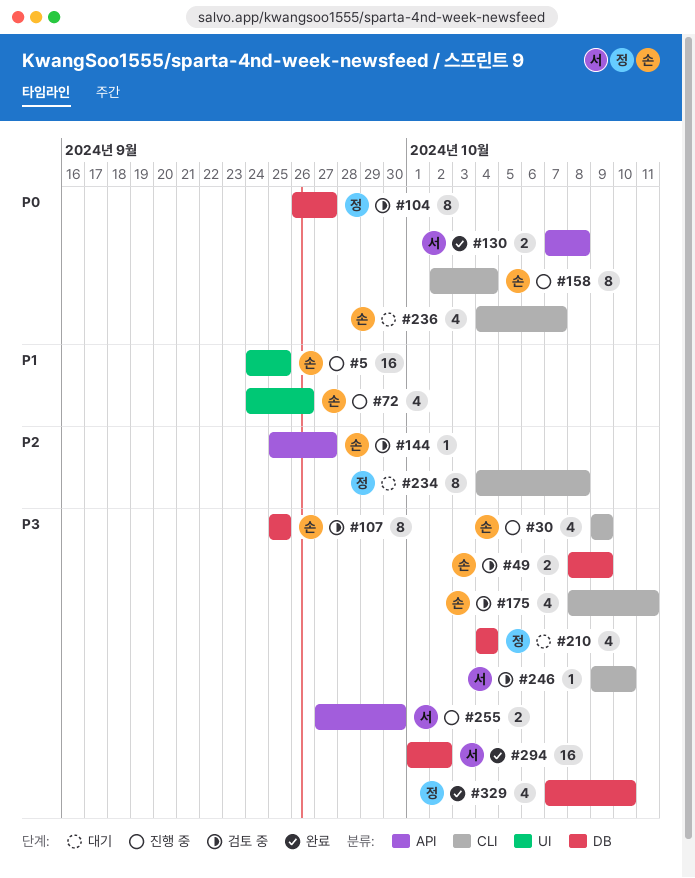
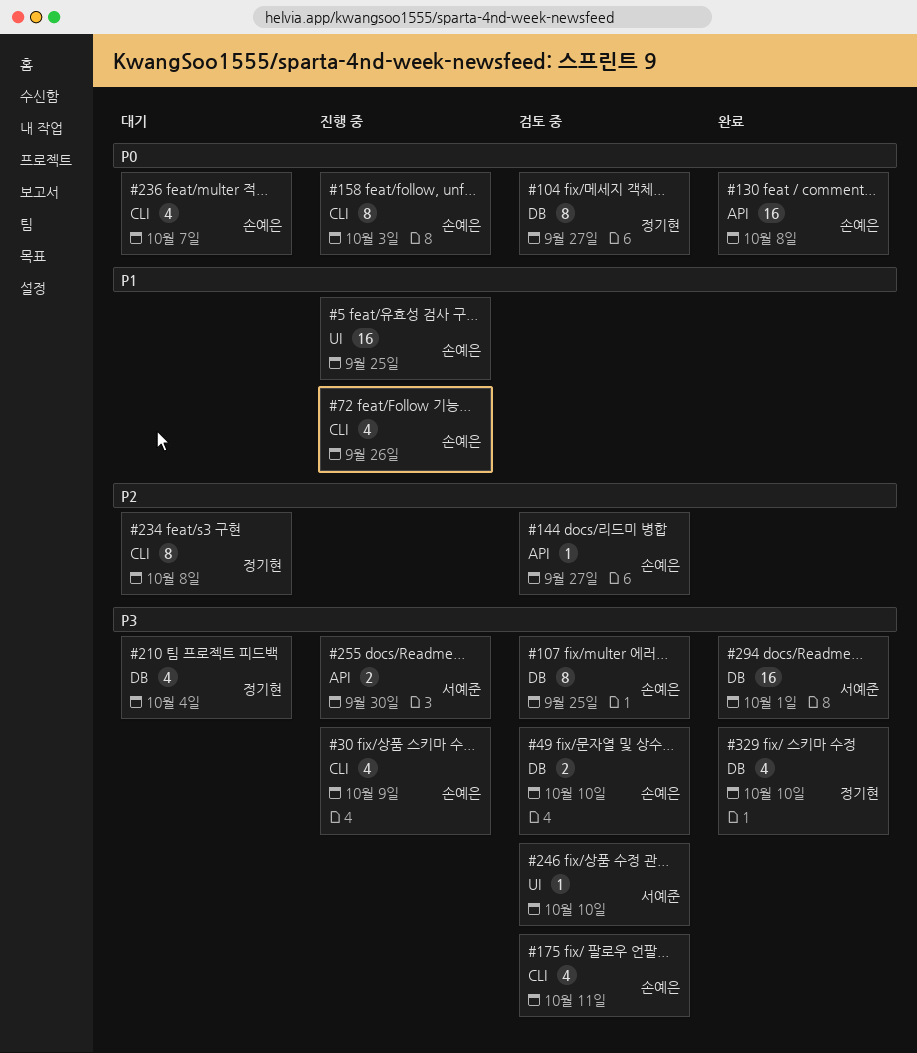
#49, due: Oct 9 -> Oct 10
#72, label: UI -> CLI
#130, owner: 서예준 -> 손예은
#130, estimate: 2 -> 16
#158, due: Oct 4 -> Oct 3
#246, label: CLI -> UI
#294, due: Oct 2 -> Oct 1

